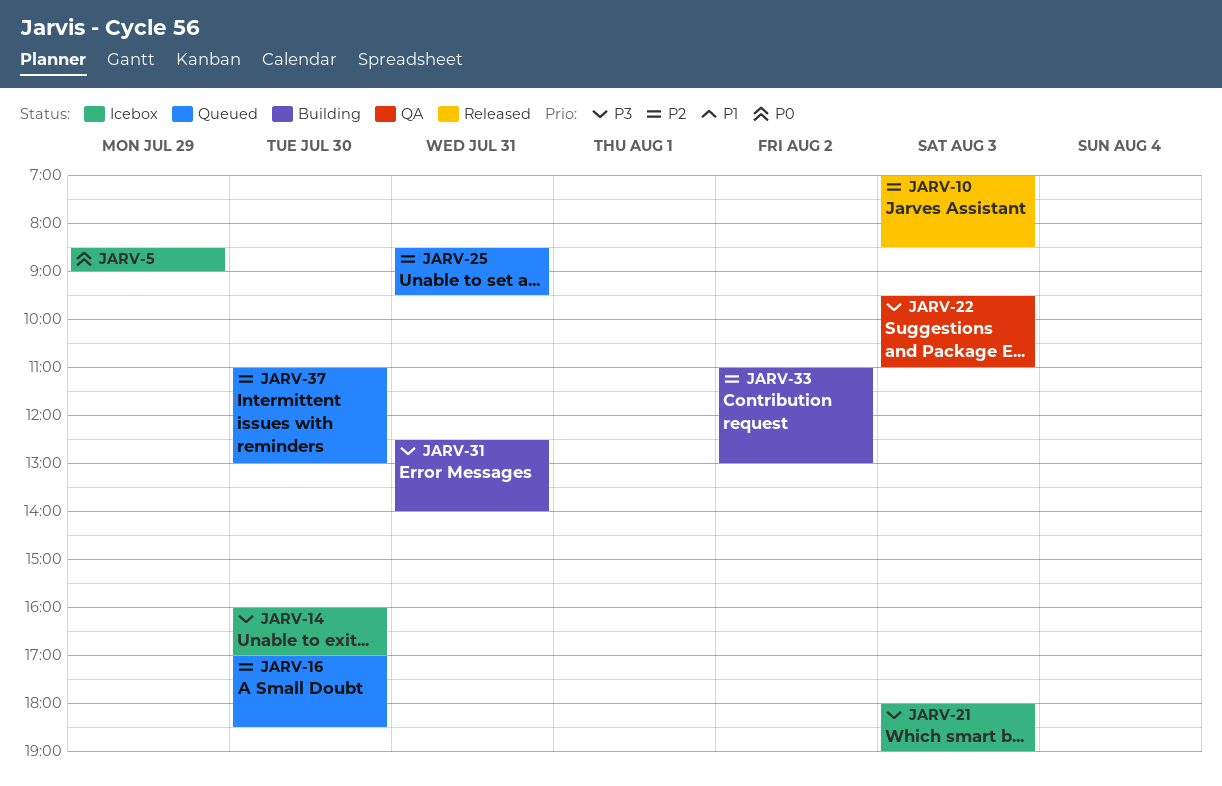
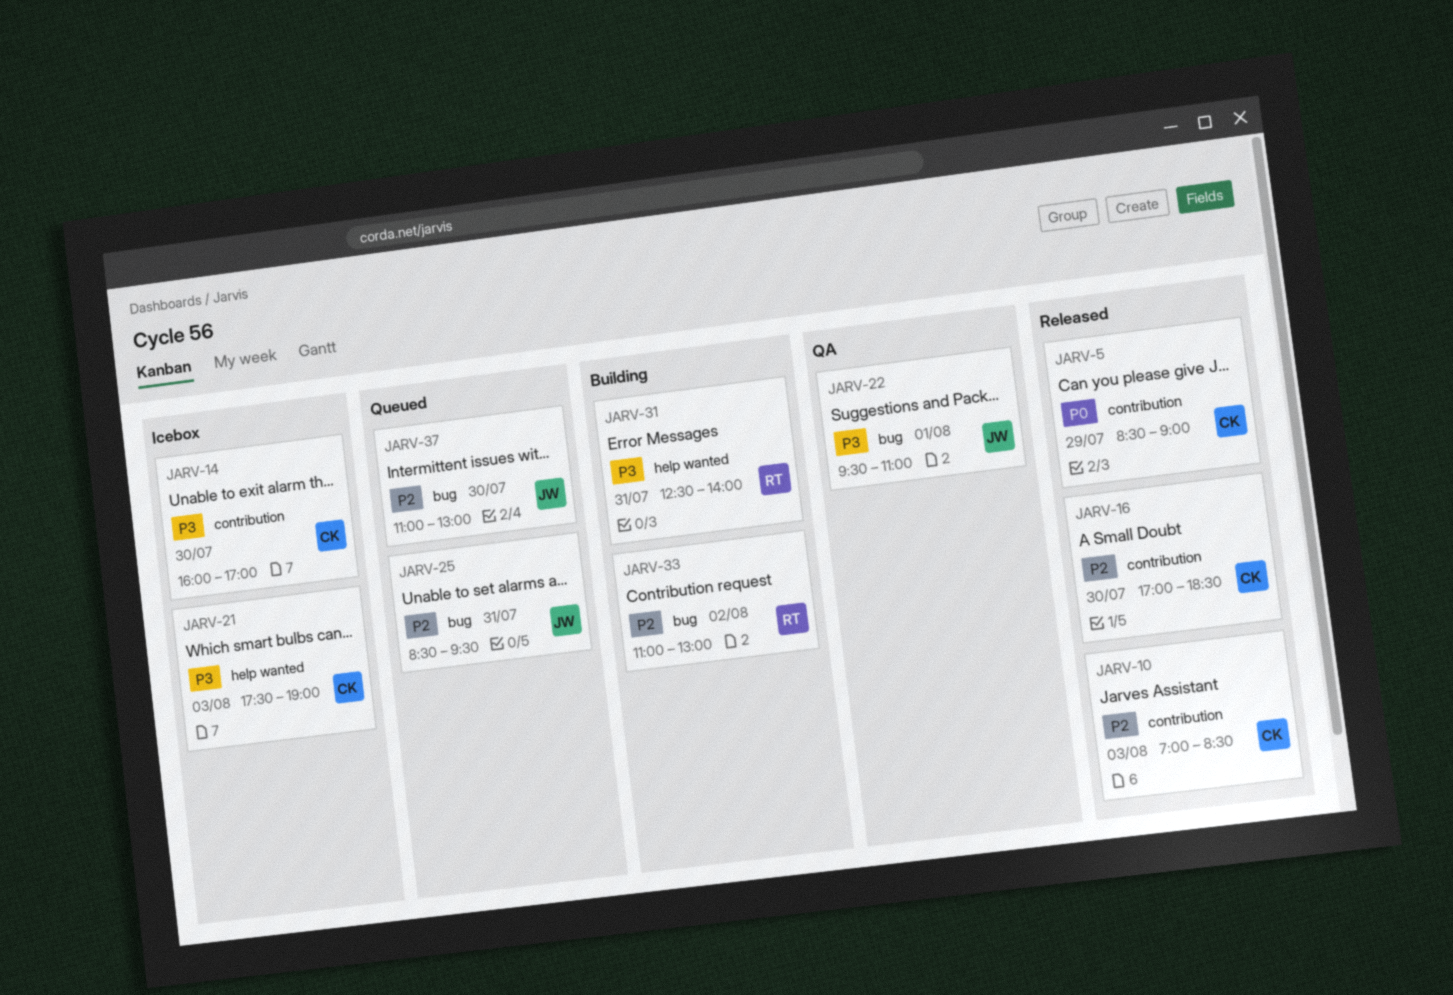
JARV-5, status: Icebox -> Released
JARV-16, status: Queued -> Released
JARV-21, begins: 18:00 -> 17:30
JARV-22, day: Aug 3 -> Aug 1

